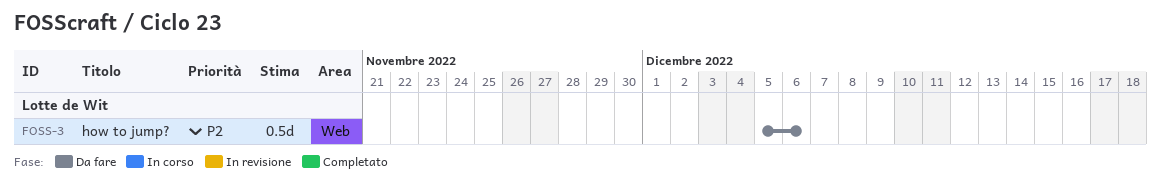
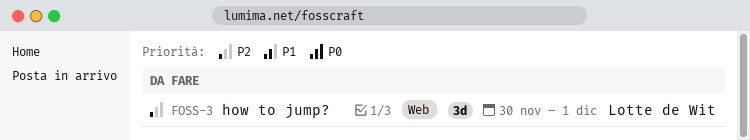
FOSS-3, estimate: 0.5d -> 3d
FOSS-3, start: Dec 5 -> Nov 30
FOSS-3, due: Dec 6 -> Dec 1

